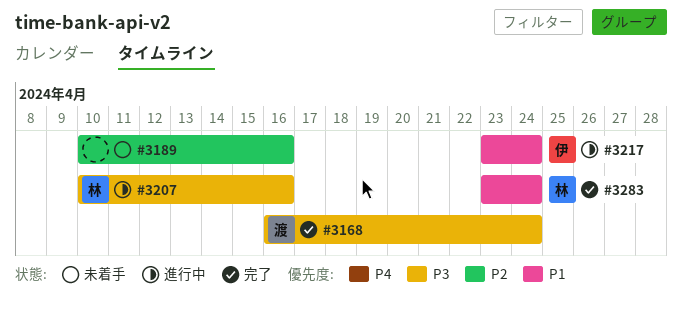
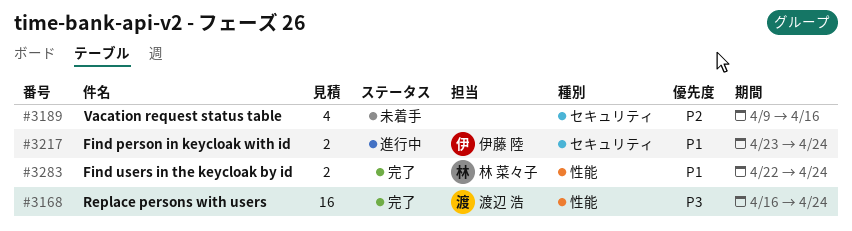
#3189, start: Apr 10 -> Apr 9
#3207: present -> none
#3283, start: Apr 23 -> Apr 22

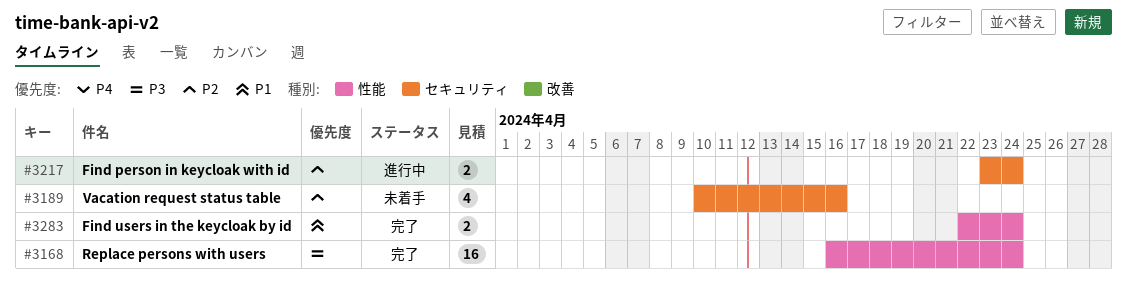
#3189, start: Apr 9 -> Apr 10
#3217, priority: P1 -> P2

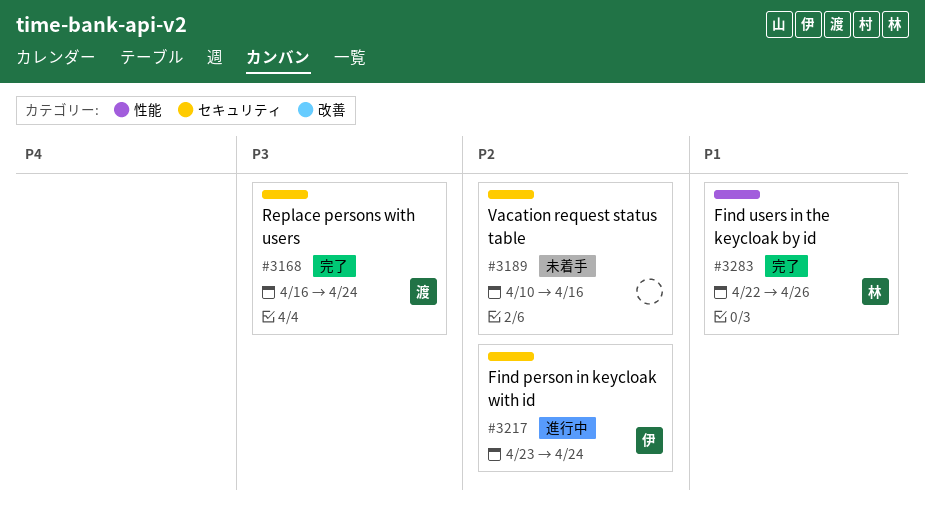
#3168, label: 性能 -> セキュリティ
#3283, due: Apr 24 -> Apr 26

